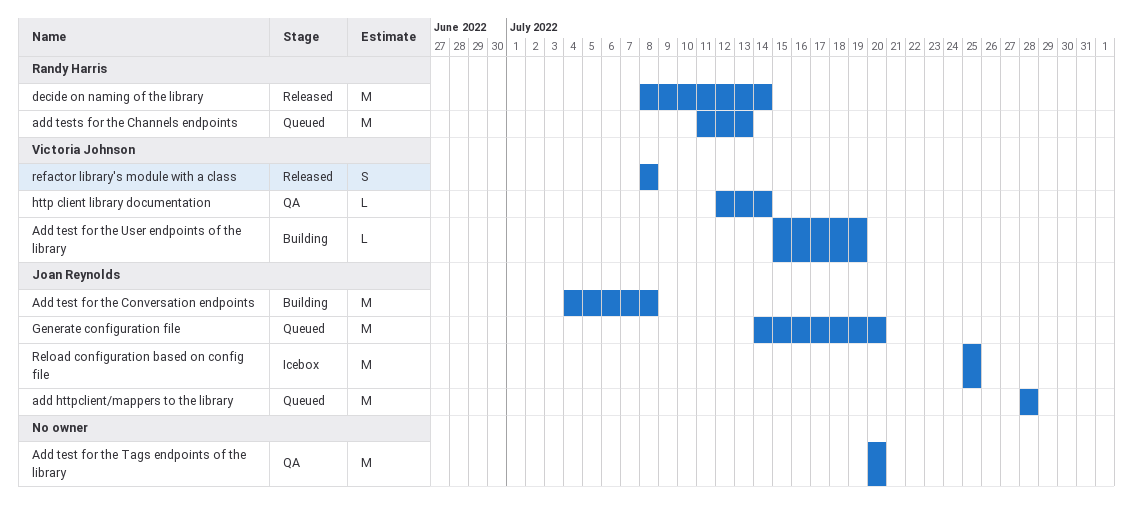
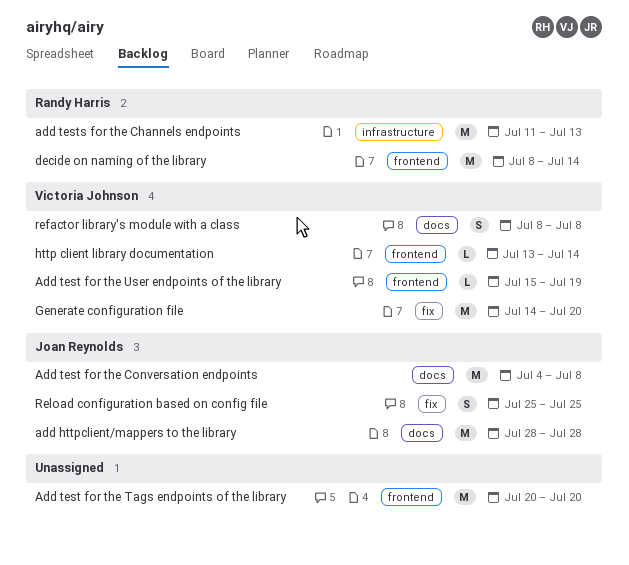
Generate configuration file, owner: Joan Reynolds -> Victoria Johnson
http client library documentation, start: Jul 12 -> Jul 13
Reload configuration based on config file, estimate: M -> S

